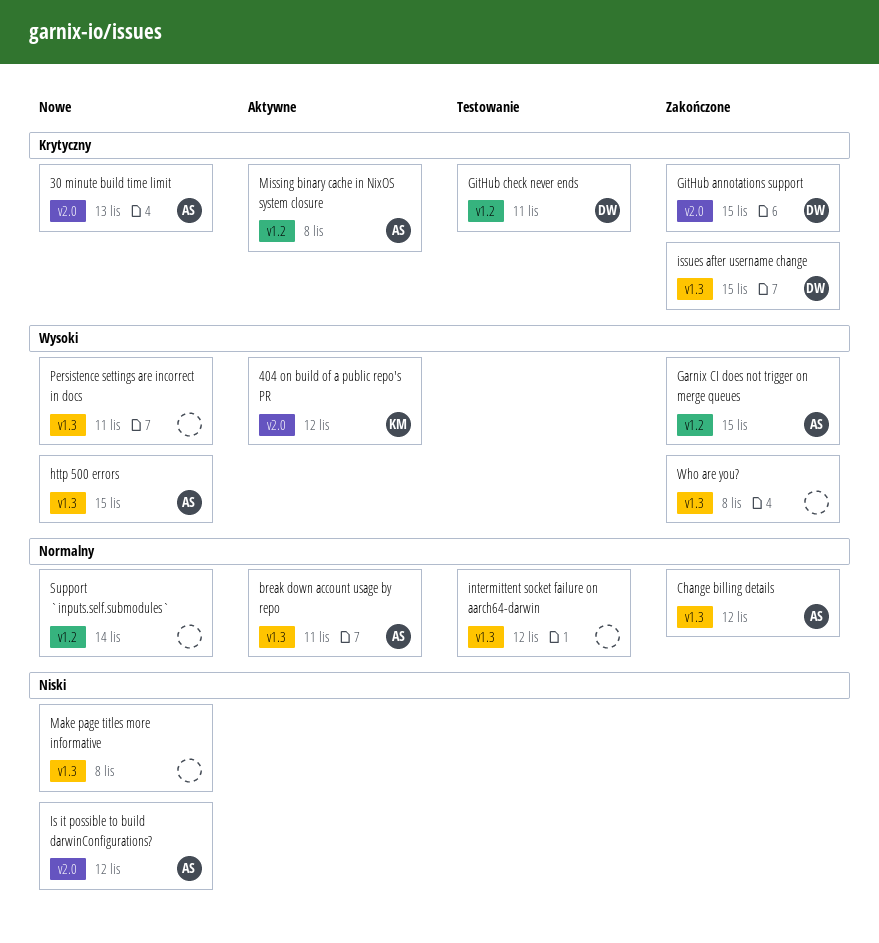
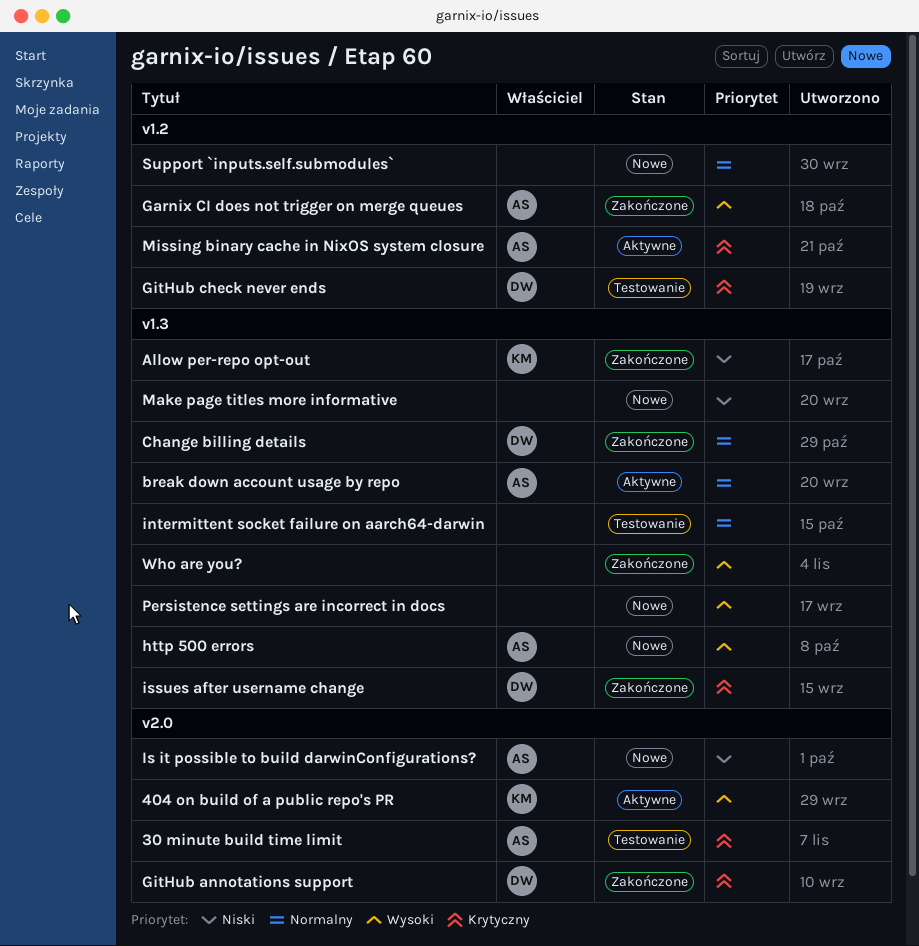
30 minute build time limit, status: Nowe -> Testowanie
Allow per-repo opt-out: none -> present
Change billing details, owner: AS -> DW

